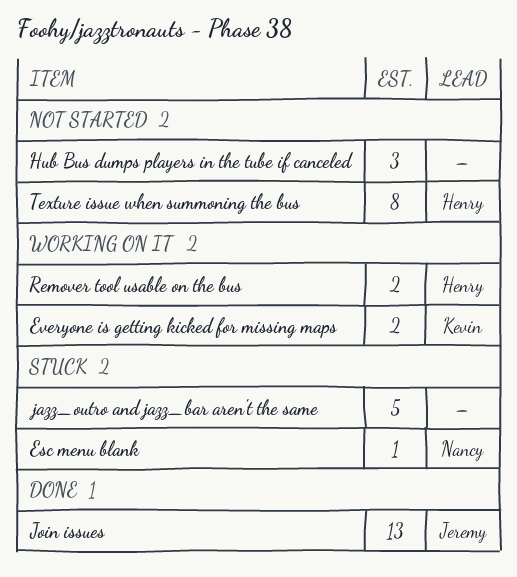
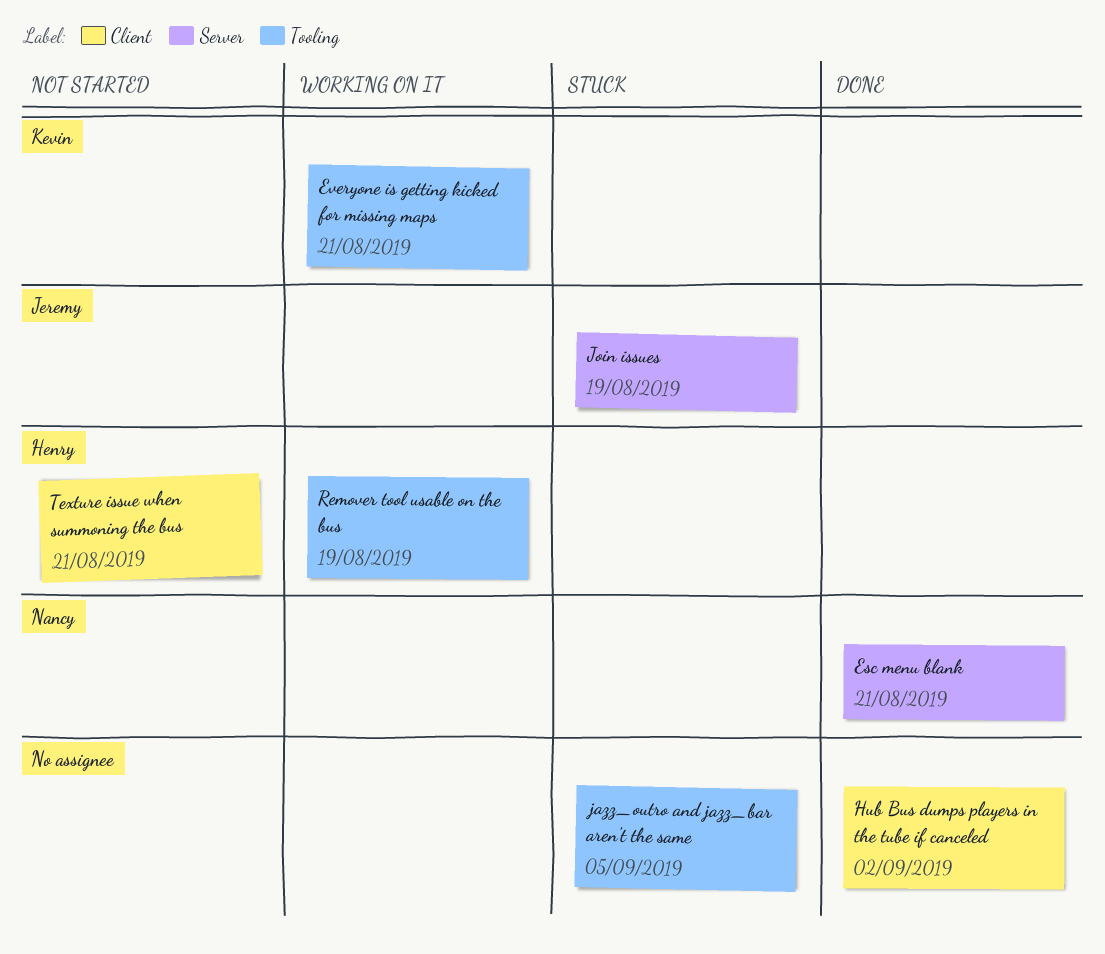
Esc menu blank, status: Stuck -> Done
Hub Bus dumps players in the tube if canceled, status: Not started -> Done
Join issues, status: Done -> Stuck

